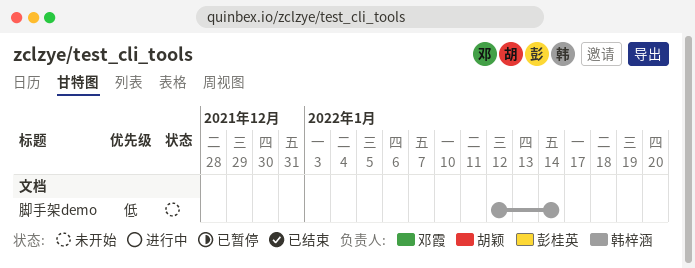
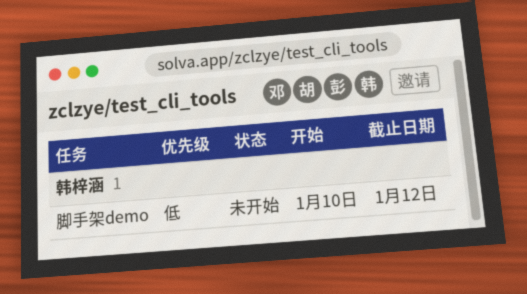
脚手架demo, start: Jan 12 -> Jan 10
脚手架demo, due: Jan 14 -> Jan 12

